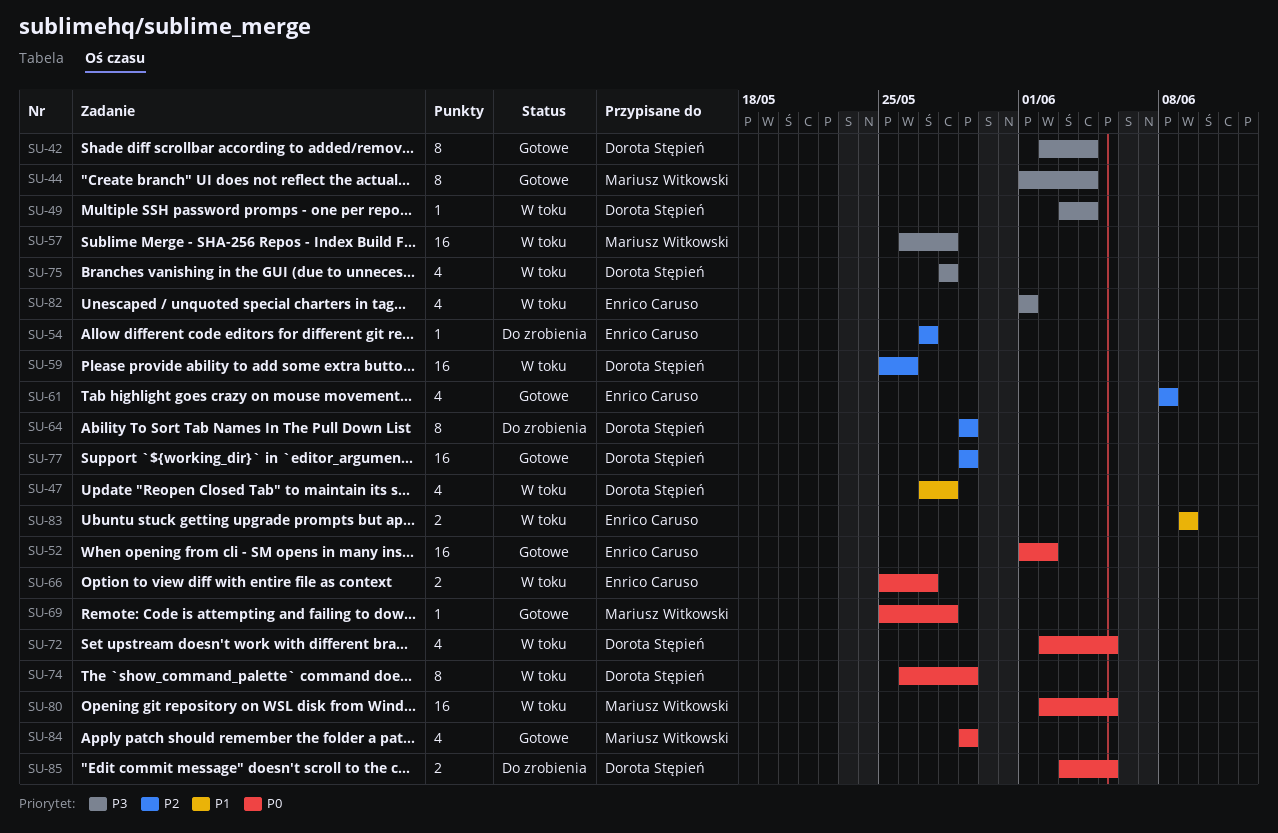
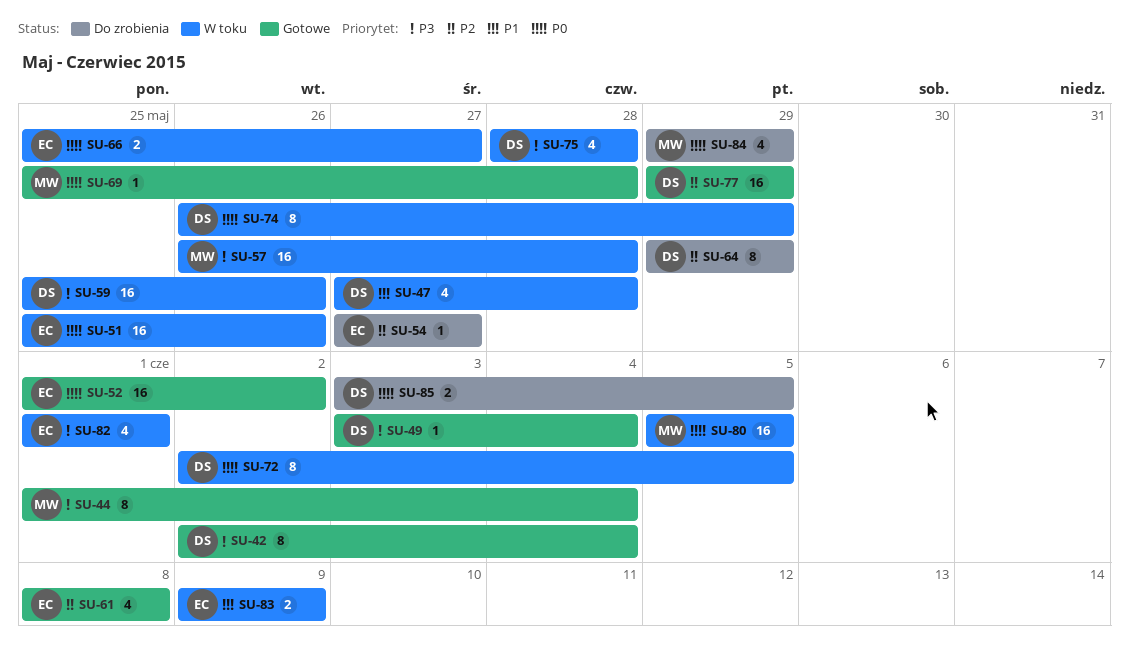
SU-49, status: W toku -> Gotowe
SU-51: none -> present
SU-59, priority: P2 -> P3
SU-72, estimate: 4 -> 8
SU-80, start: Jun 2 -> Jun 5
SU-84, status: Gotowe -> Do zrobienia

